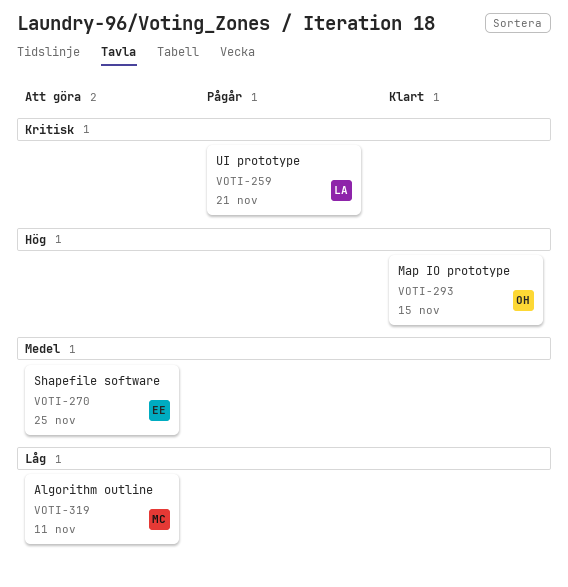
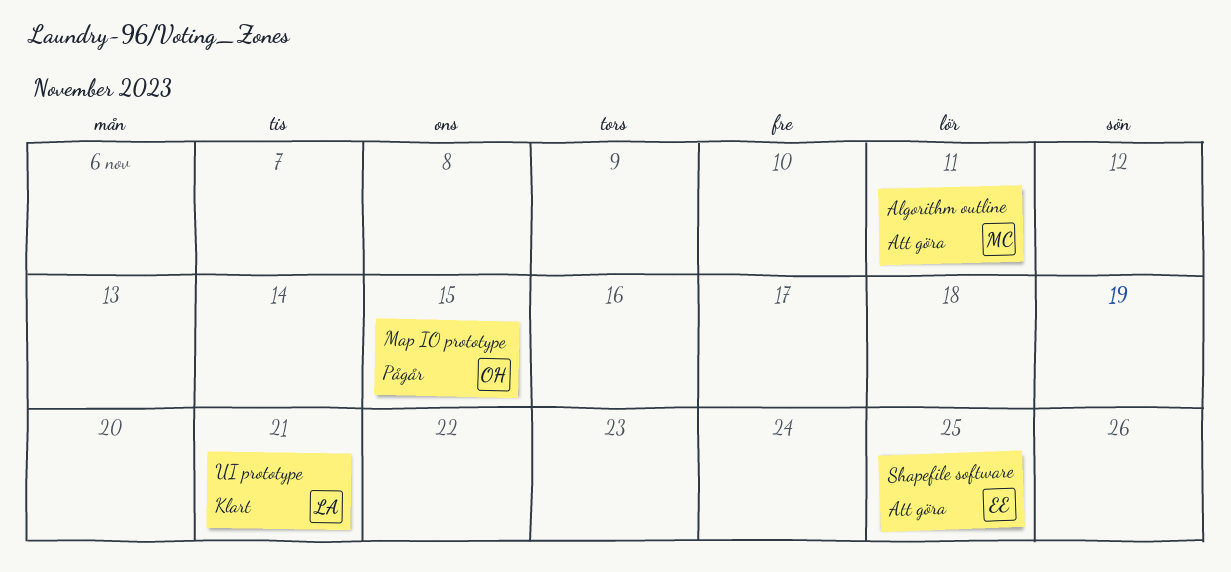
Map IO prototype, status: Klart -> Pågår
UI prototype, status: Pågår -> Klart

